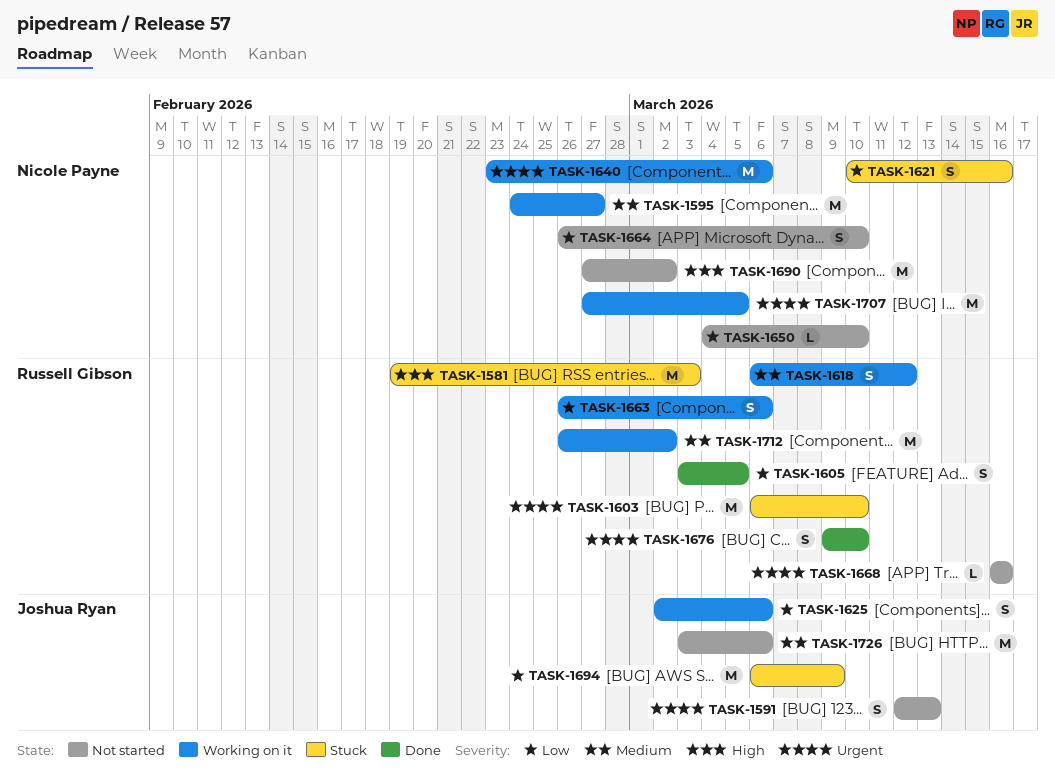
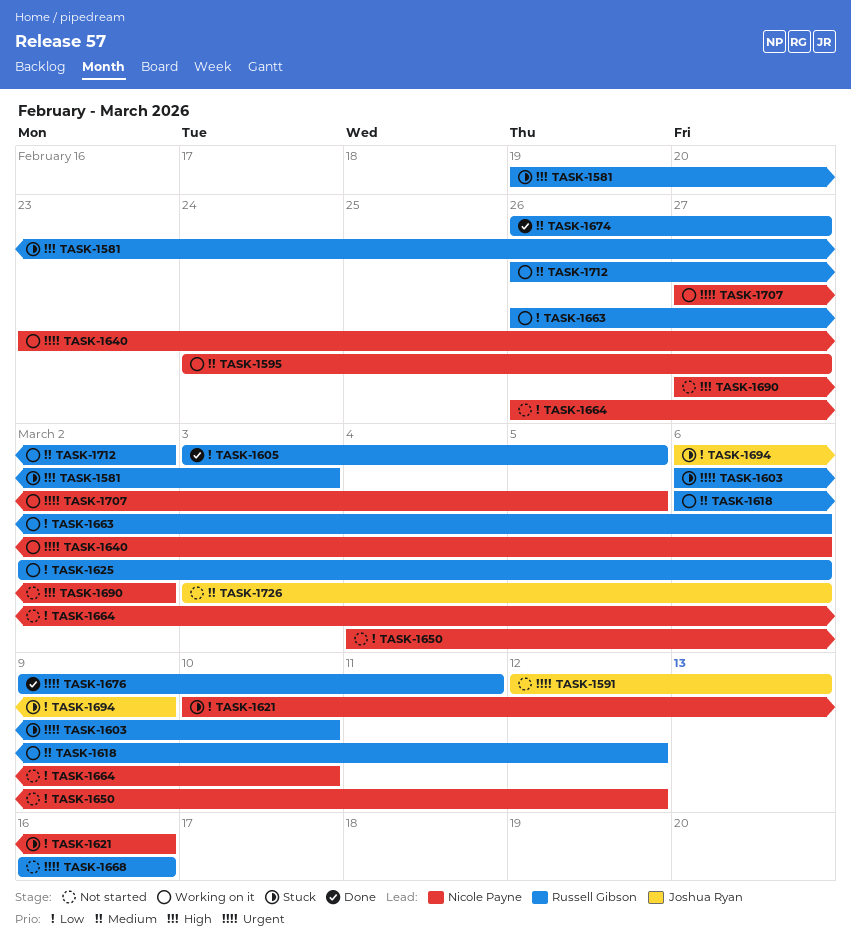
TASK-1625, owner: Joshua Ryan -> Russell Gibson
TASK-1650, due: Mar 10 -> Mar 12
TASK-1674: none -> present
TASK-1676, due: Mar 10 -> Mar 11

